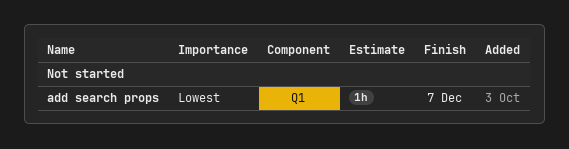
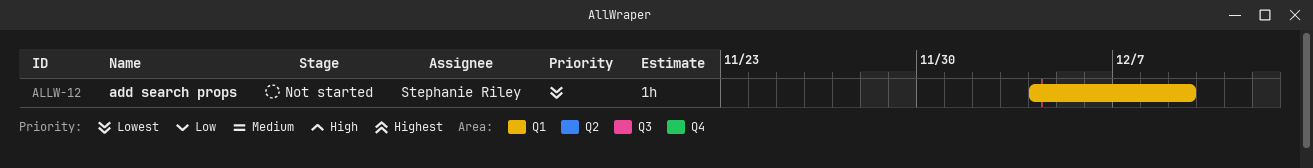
add search props, due: Dec 7 -> Dec 9

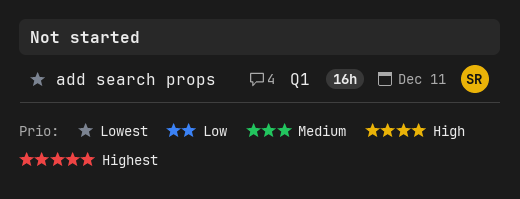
add search props, estimate: 1h -> 16h
add search props, due: Dec 9 -> Dec 11

